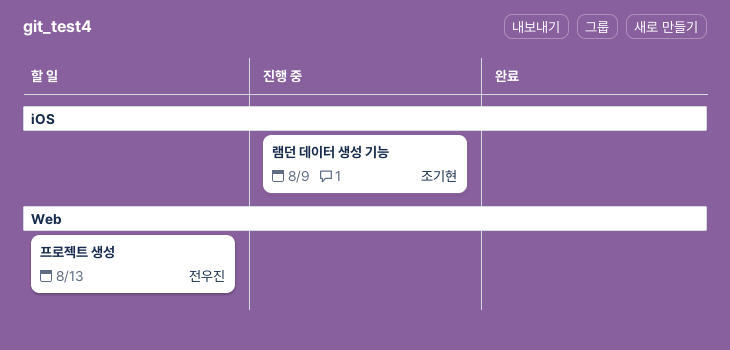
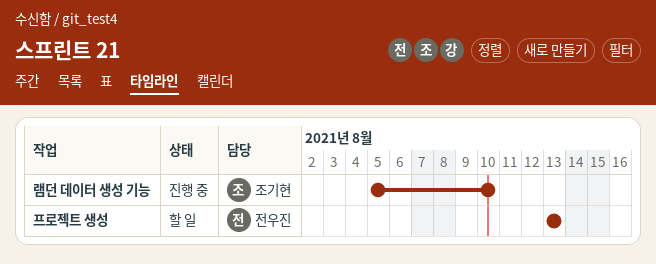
램던 데이터 생성 기능, due: Aug 9 -> Aug 10

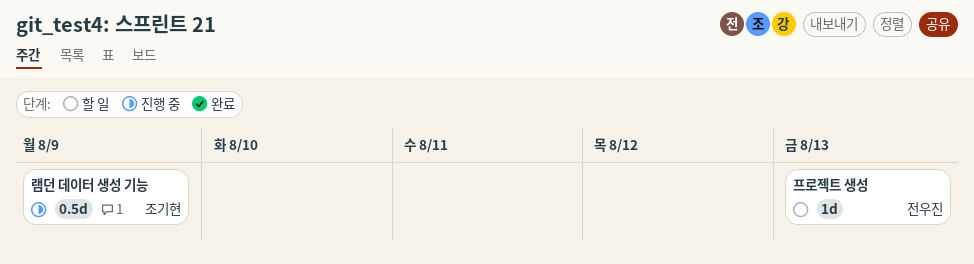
램던 데이터 생성 기능, due: Aug 10 -> Aug 9

